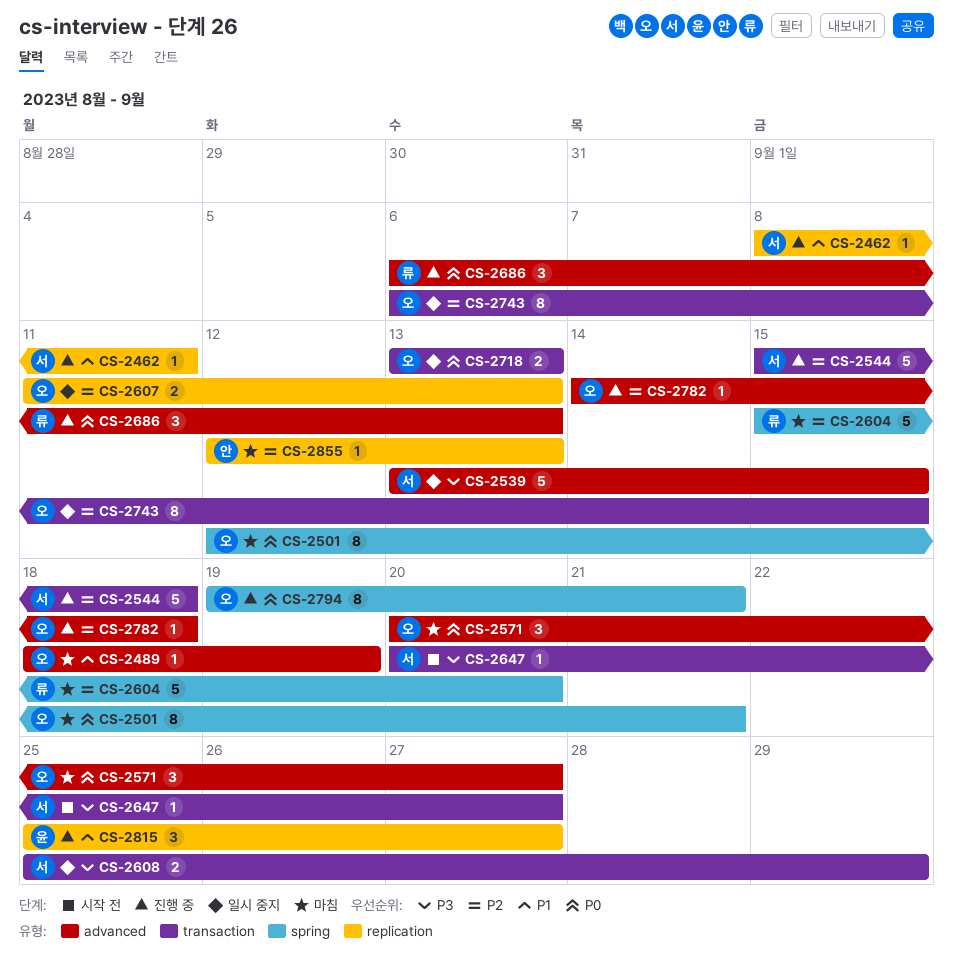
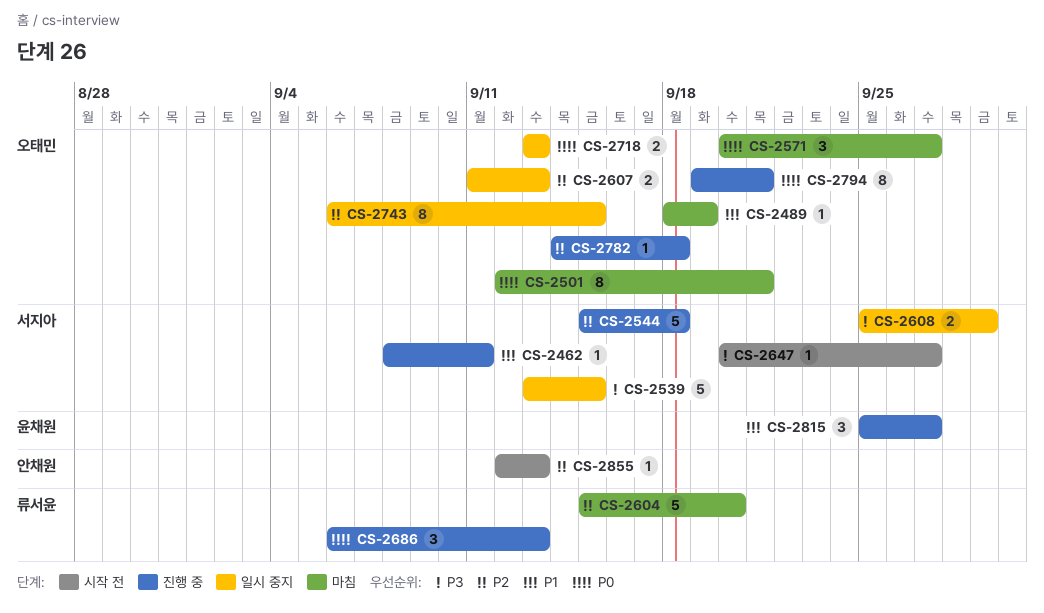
CS-2855, status: 마침 -> 시작 전

